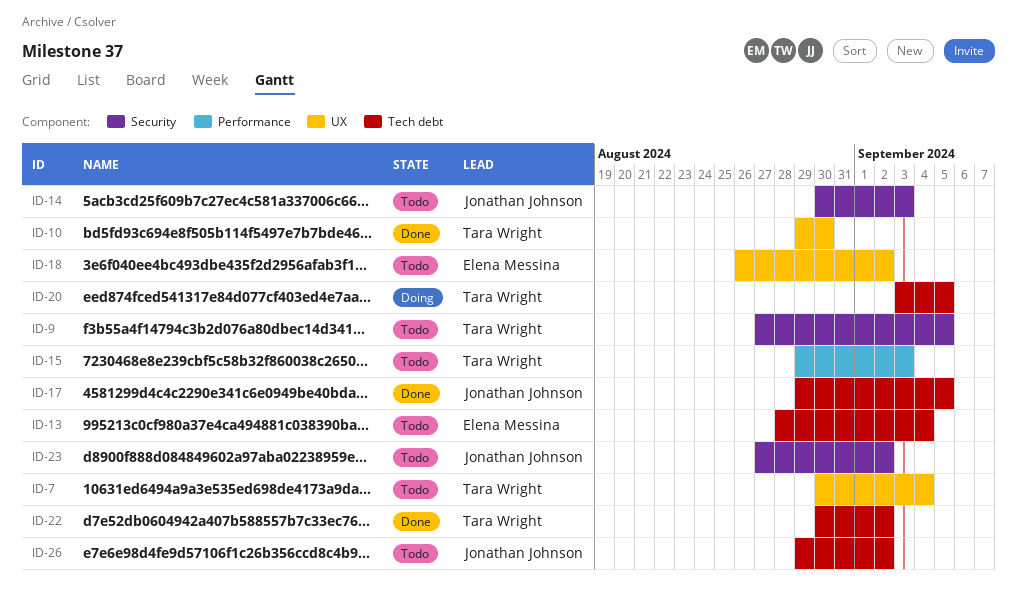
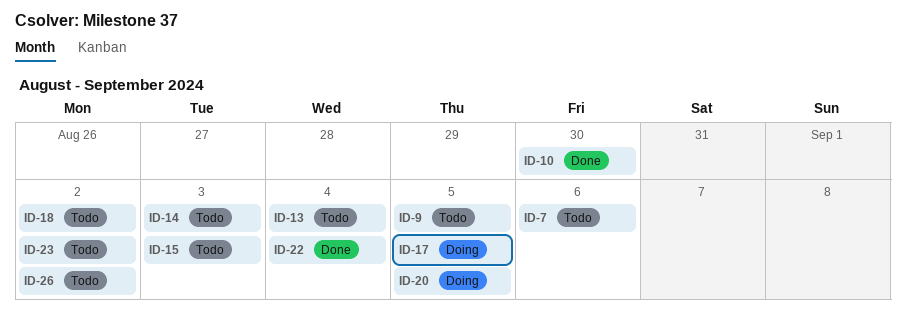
ID-7, due: Sep 4 -> Sep 6
ID-17, status: Done -> Doing
ID-22, due: Sep 2 -> Sep 4

